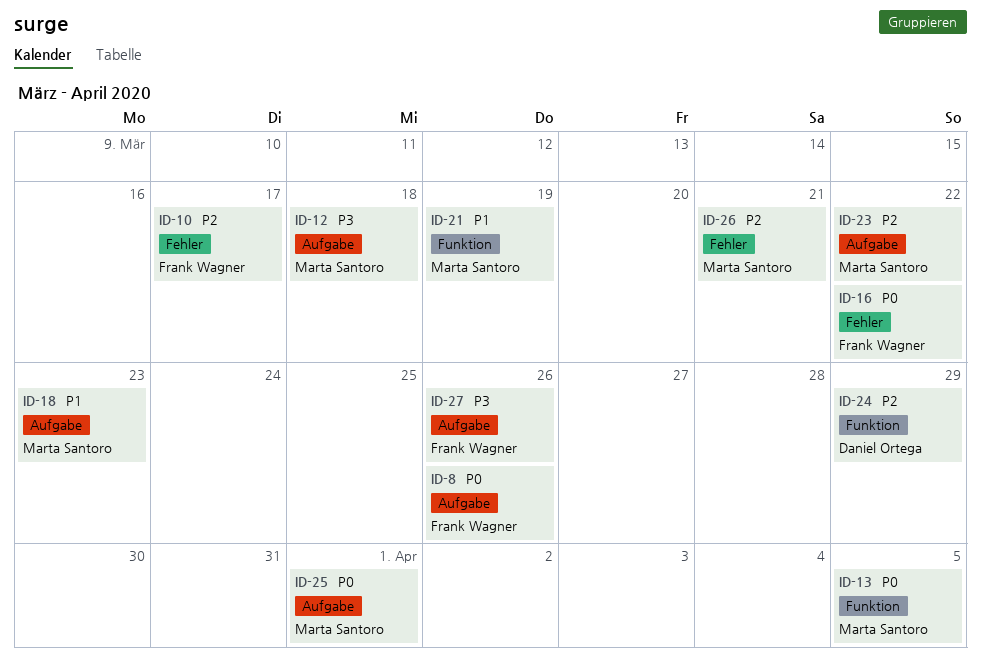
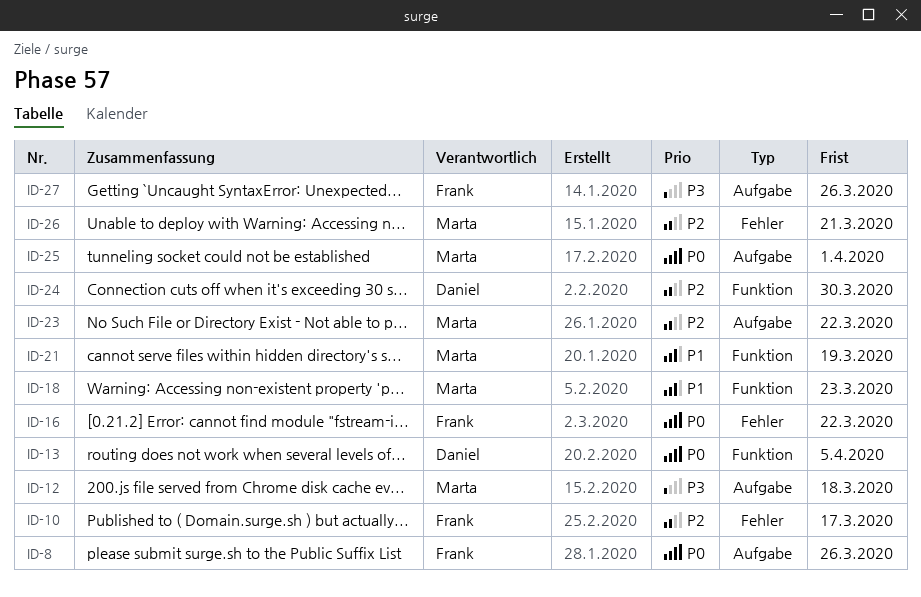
ID-13, owner: Marta Santoro -> Daniel Ortega
ID-18, label: Aufgabe -> Funktion
ID-24, due: Mar 29 -> Mar 30

